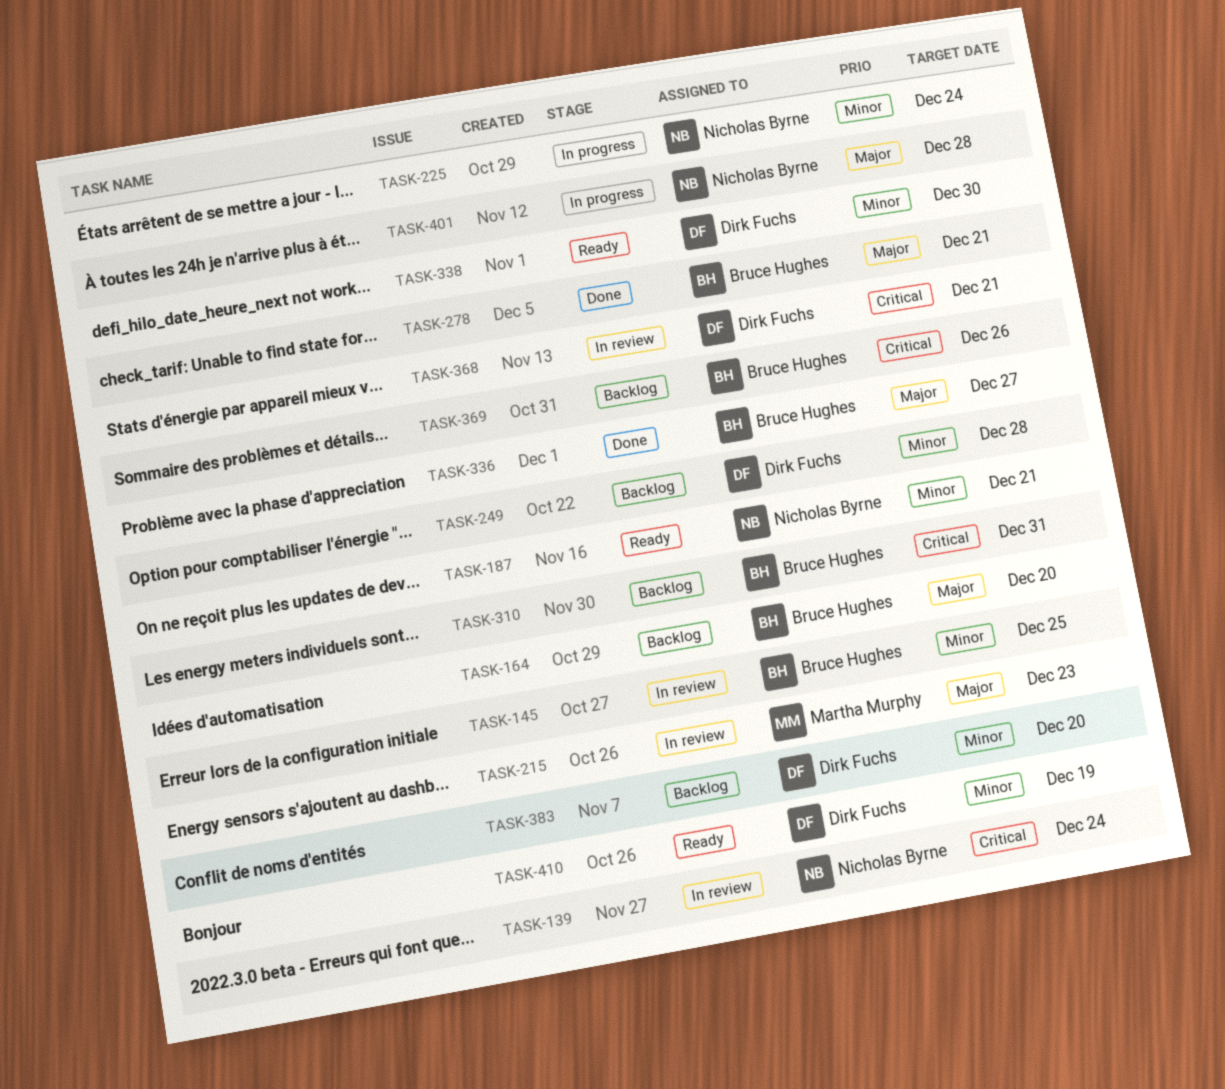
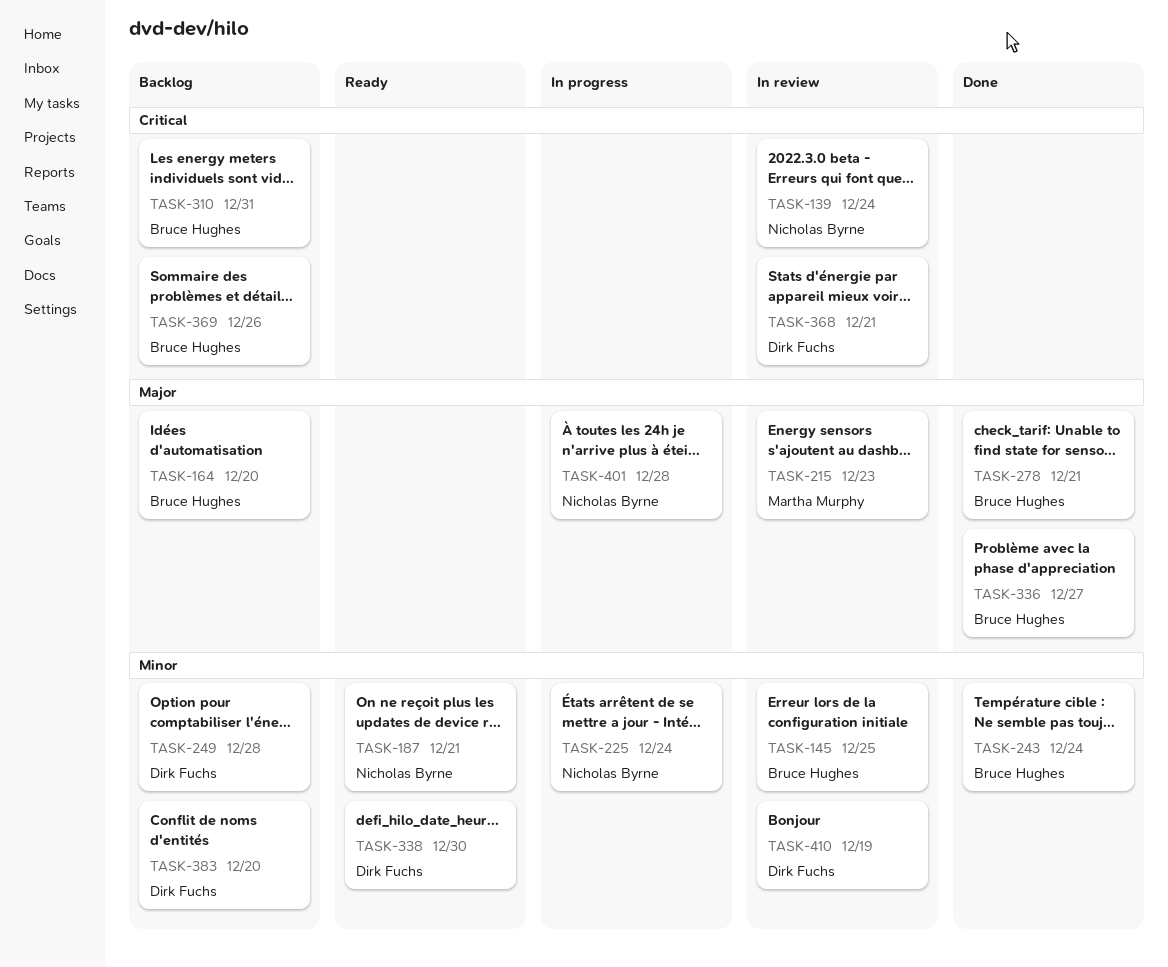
TASK-243: none -> present
TASK-410, status: Ready -> In review

